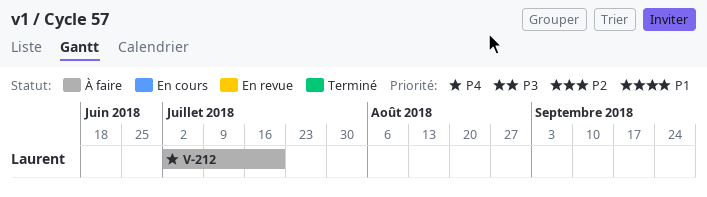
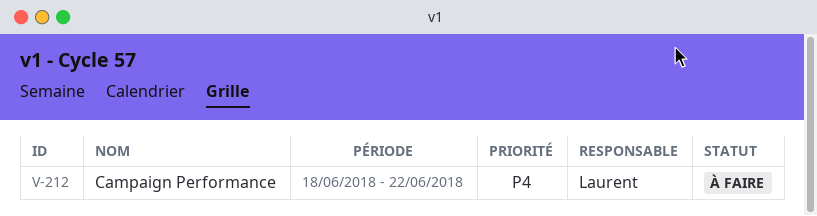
V-212, start: Jul 2 -> Jun 18
V-212, due: Jul 20 -> Jun 22

